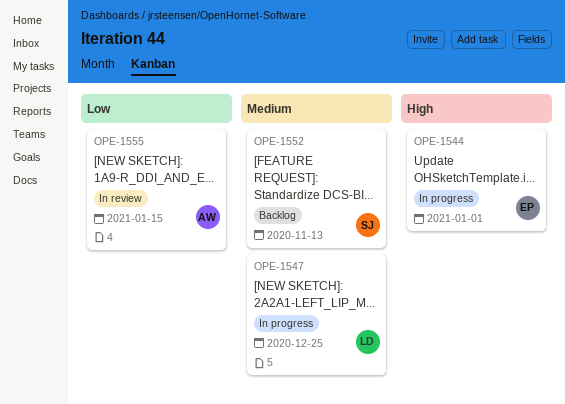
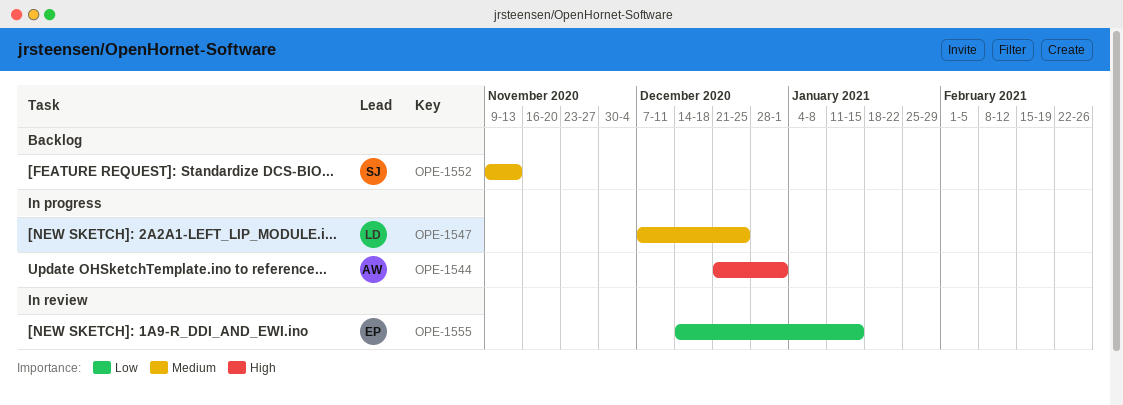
OPE-1544, owner: EP -> AW
OPE-1555, owner: AW -> EP

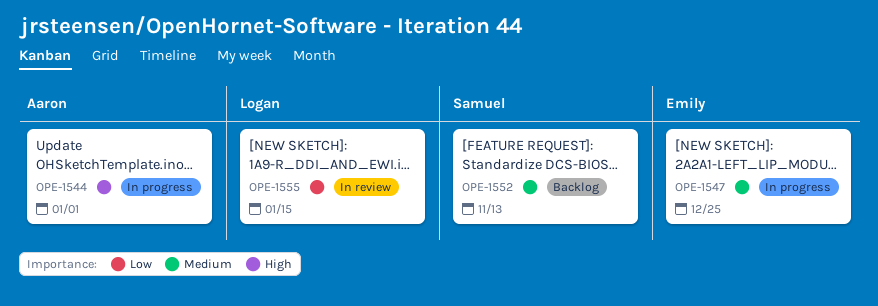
OPE-1547, owner: Logan -> Emily
OPE-1555, owner: Emily -> Logan

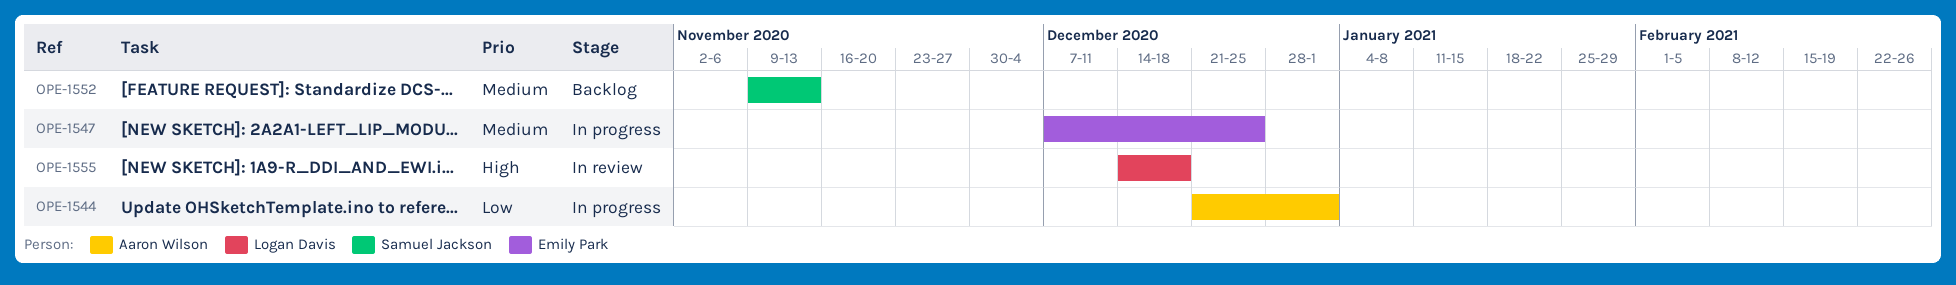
OPE-1544, priority: High -> Low
OPE-1555, priority: Low -> High
OPE-1555, due: Jan 15 -> Dec 18

